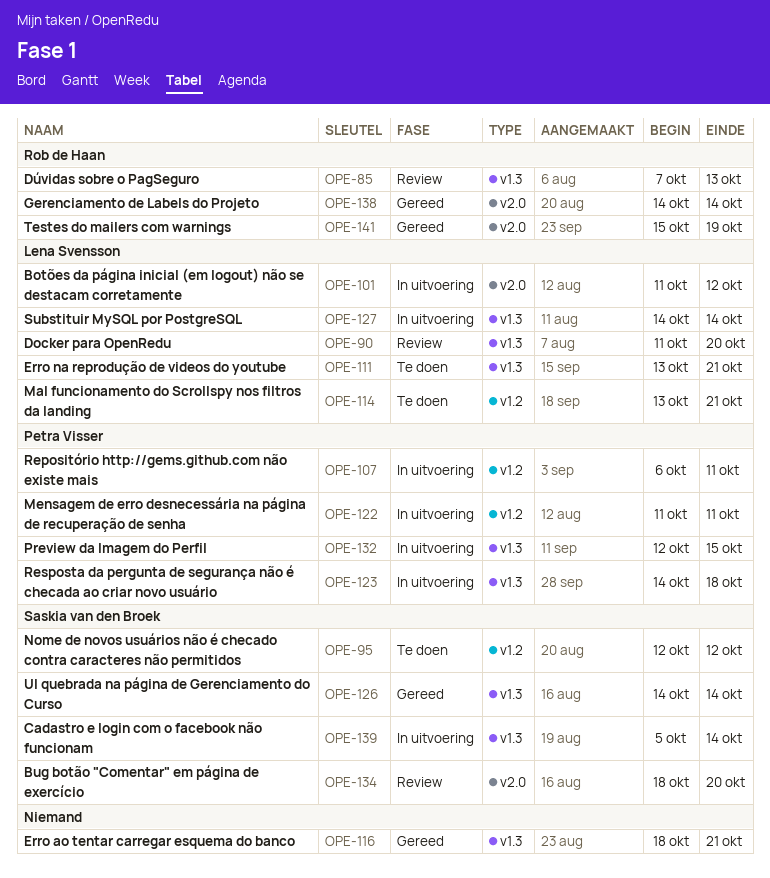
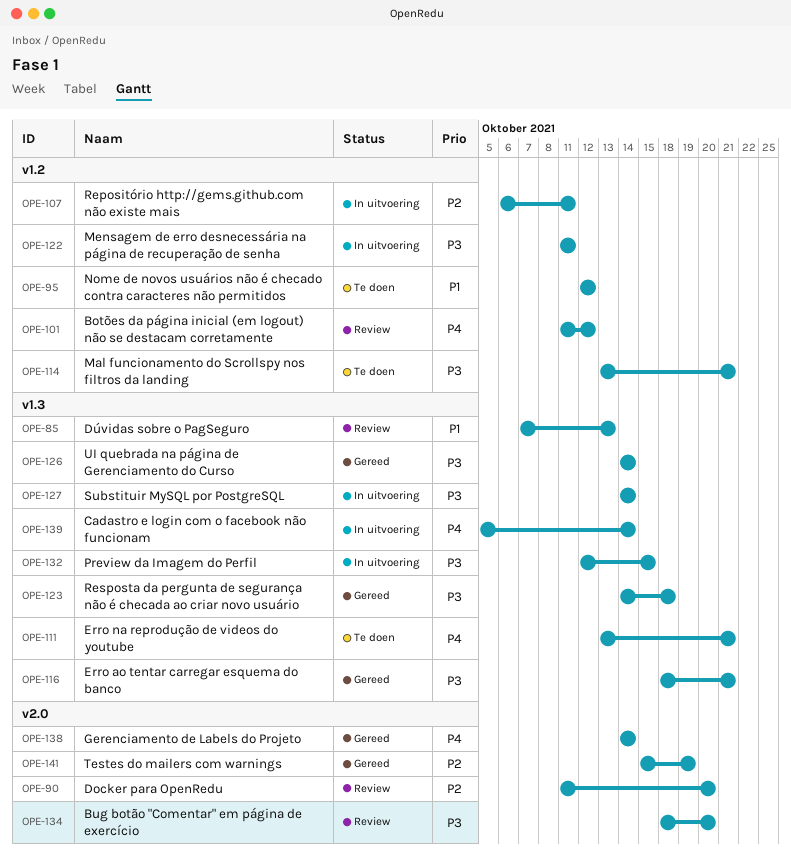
OPE-90, label: v1.3 -> v2.0
OPE-101, status: In uitvoering -> Review
OPE-101, label: v2.0 -> v1.2
OPE-123, status: In uitvoering -> Gereed

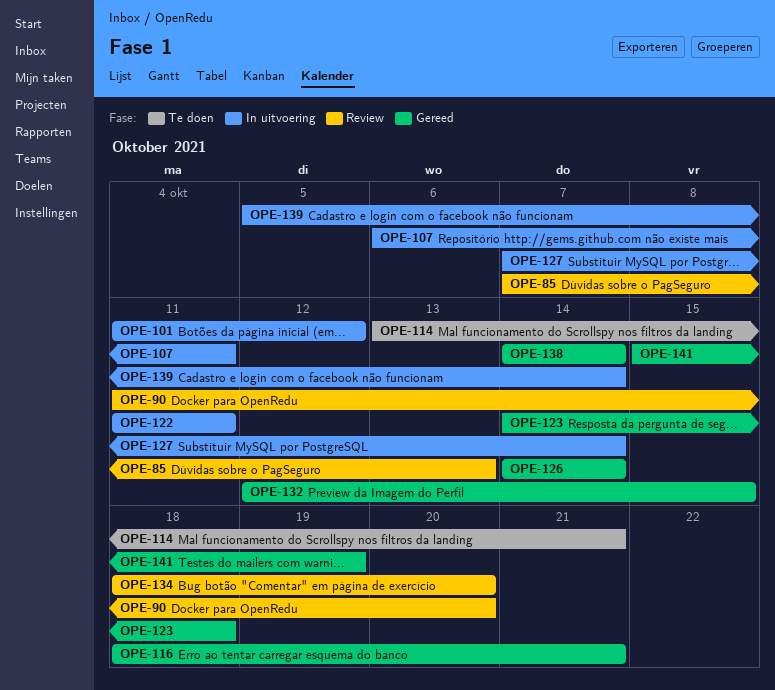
OPE-95: present -> none
OPE-101, status: Review -> In uitvoering
OPE-111: present -> none
OPE-127, start: Oct 14 -> Oct 7
OPE-132, status: In uitvoering -> Gereed

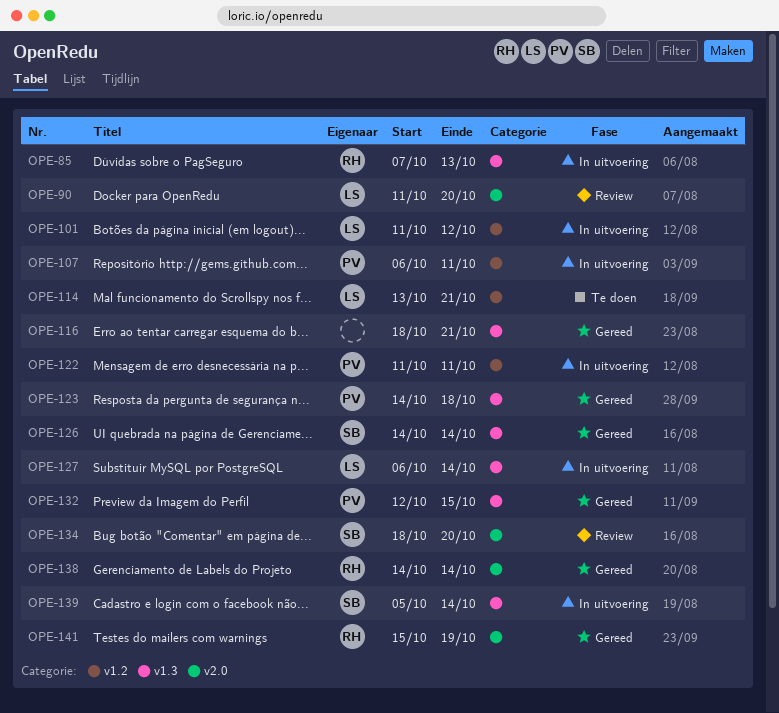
OPE-85, status: Review -> In uitvoering
OPE-127, start: Oct 7 -> Oct 6

